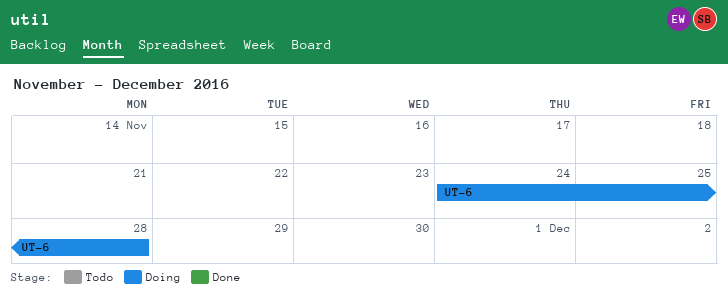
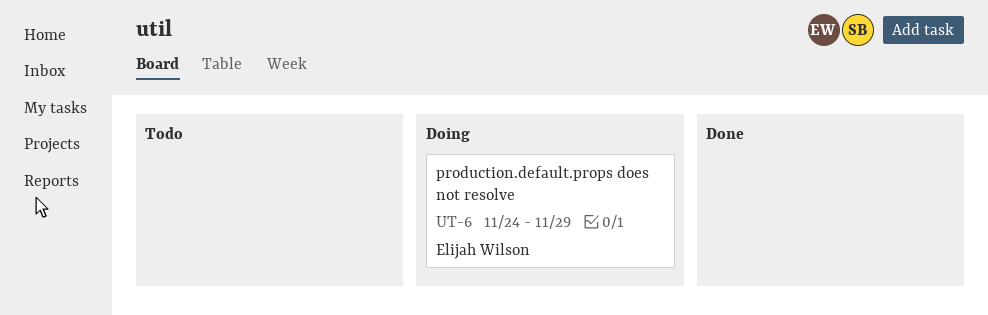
UT-6, due: Nov 28 -> Nov 29

